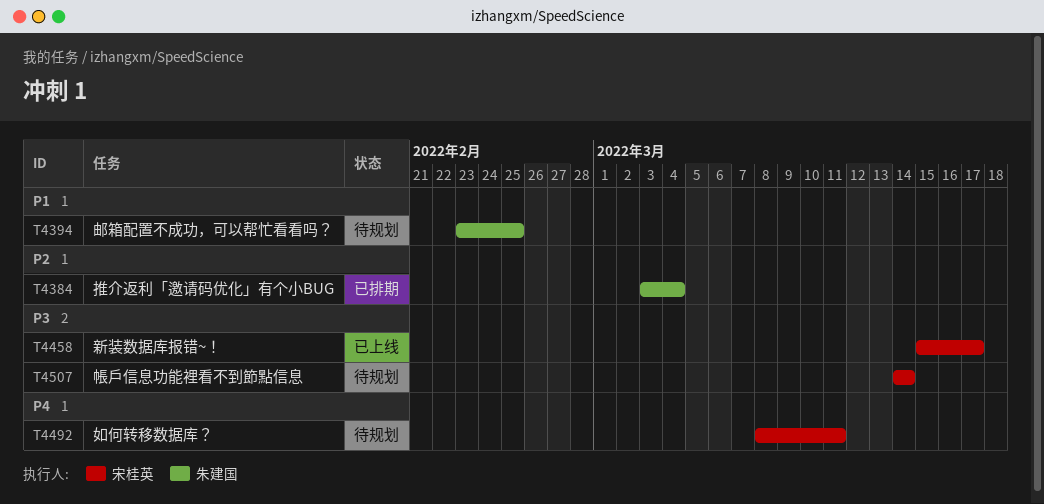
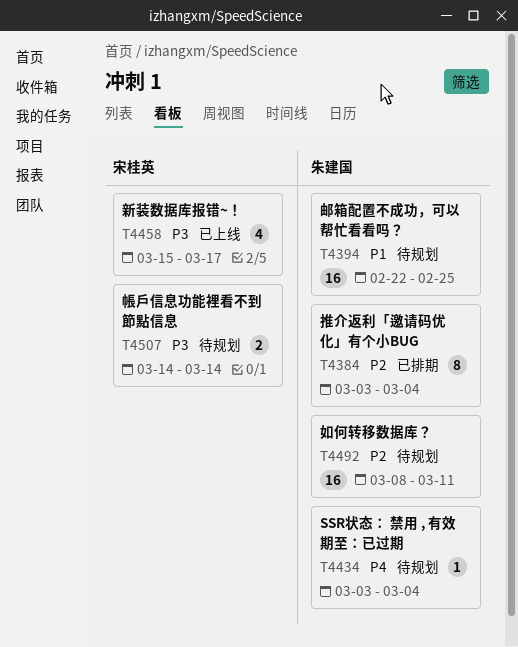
T4394, start: Feb 23 -> Feb 22
T4434: none -> present
T4492, owner: 宋桂英 -> 朱建国
T4492, priority: P4 -> P2

